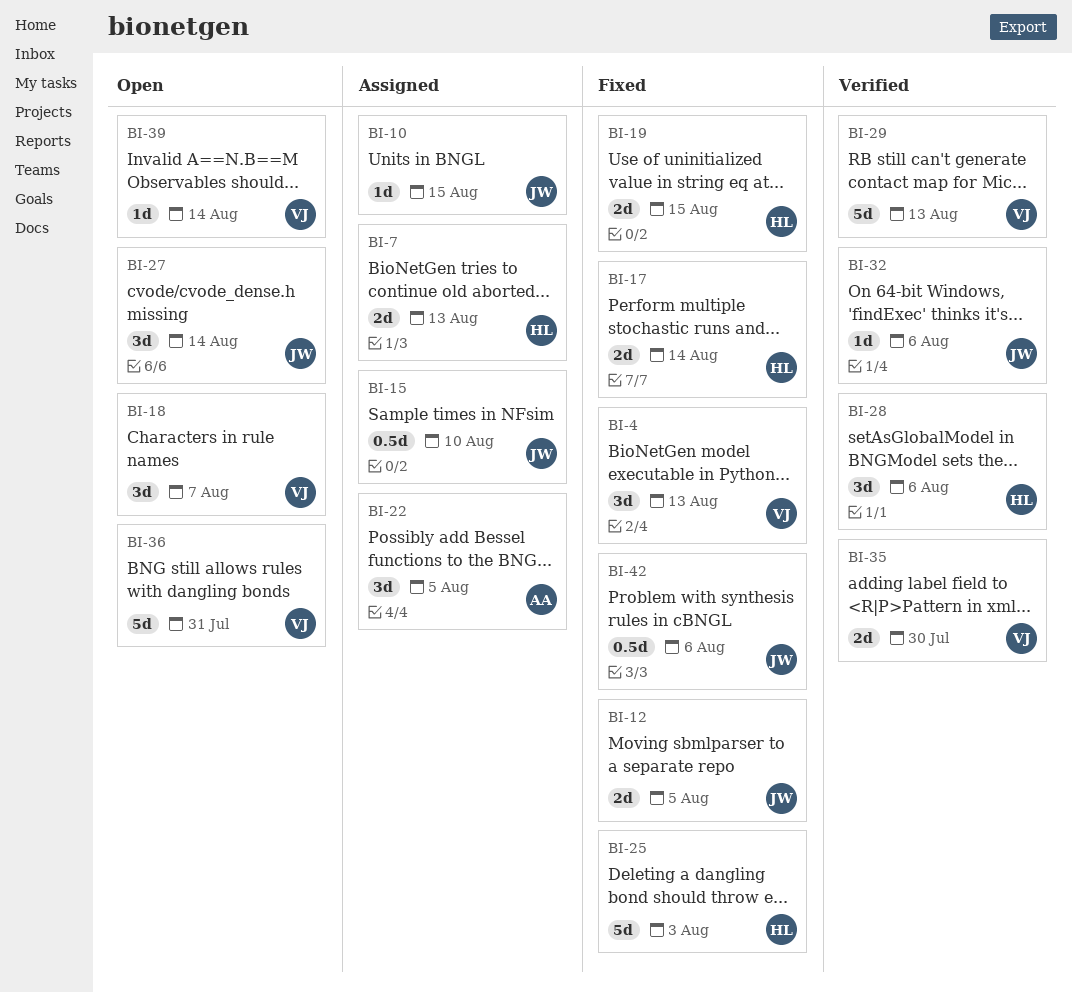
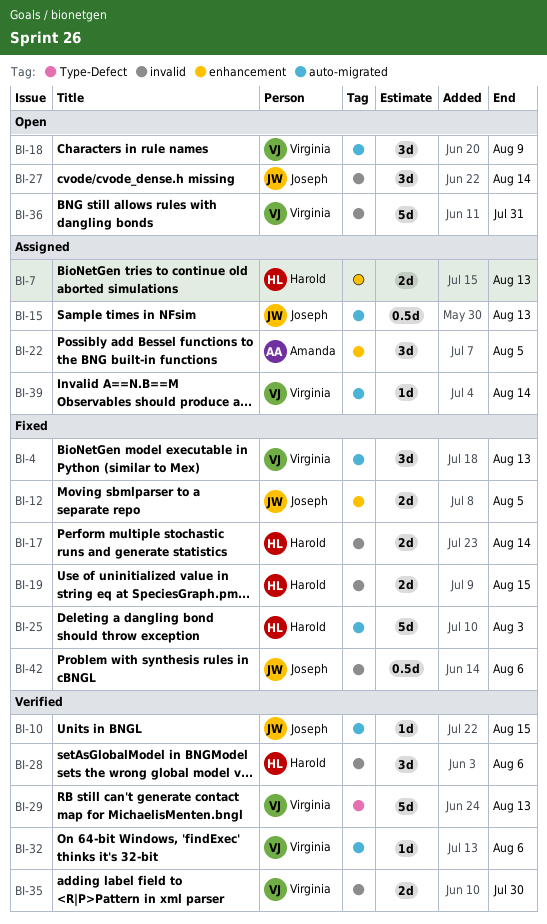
BI-10, status: Assigned -> Verified
BI-15, due: Aug 10 -> Aug 13
BI-18, due: Aug 7 -> Aug 9
BI-32, owner: Joseph -> Virginia
BI-39, status: Open -> Assigned

